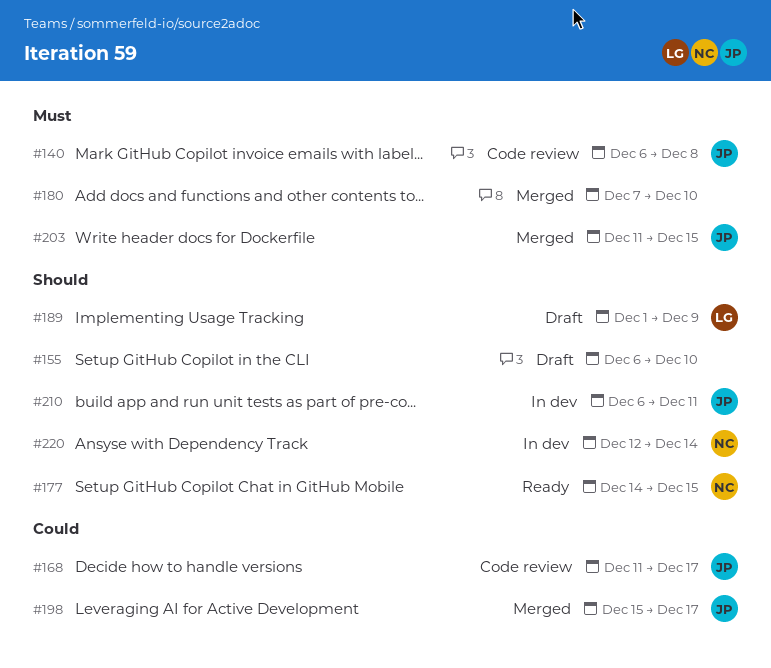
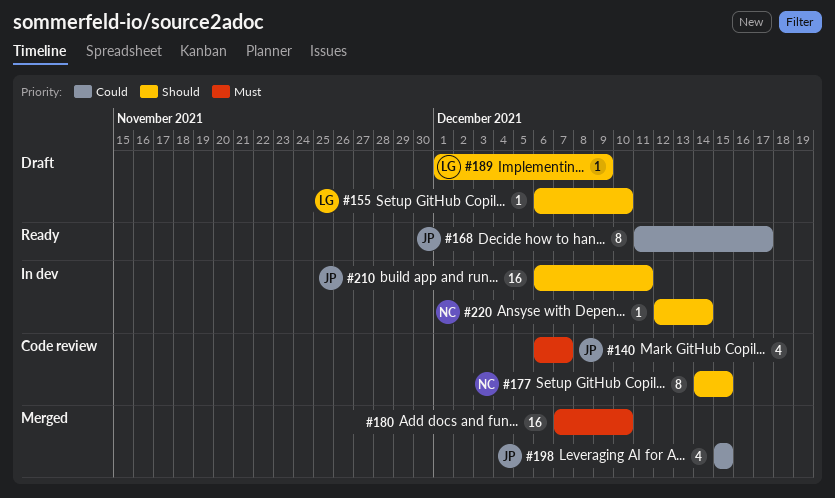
#140, due: Dec 8 -> Dec 7
#155, owner: none -> LG
#168, status: Code review -> Ready
#177, status: Ready -> Code review
#198, due: Dec 17 -> Dec 15
#203: present -> none

